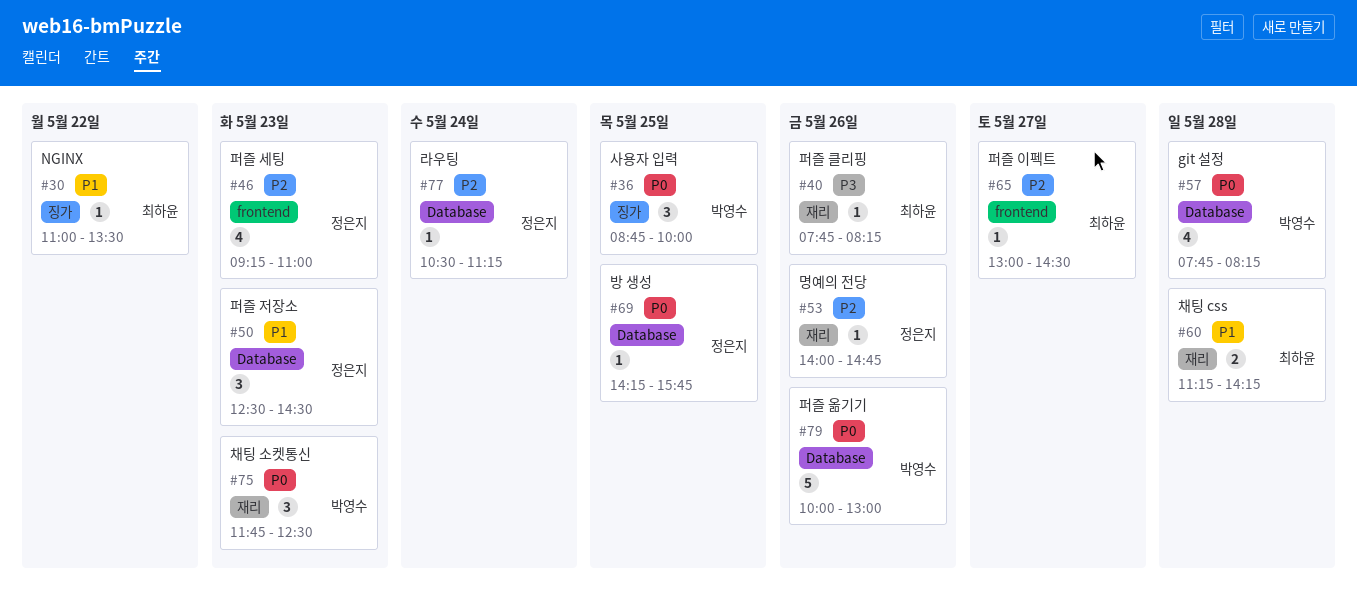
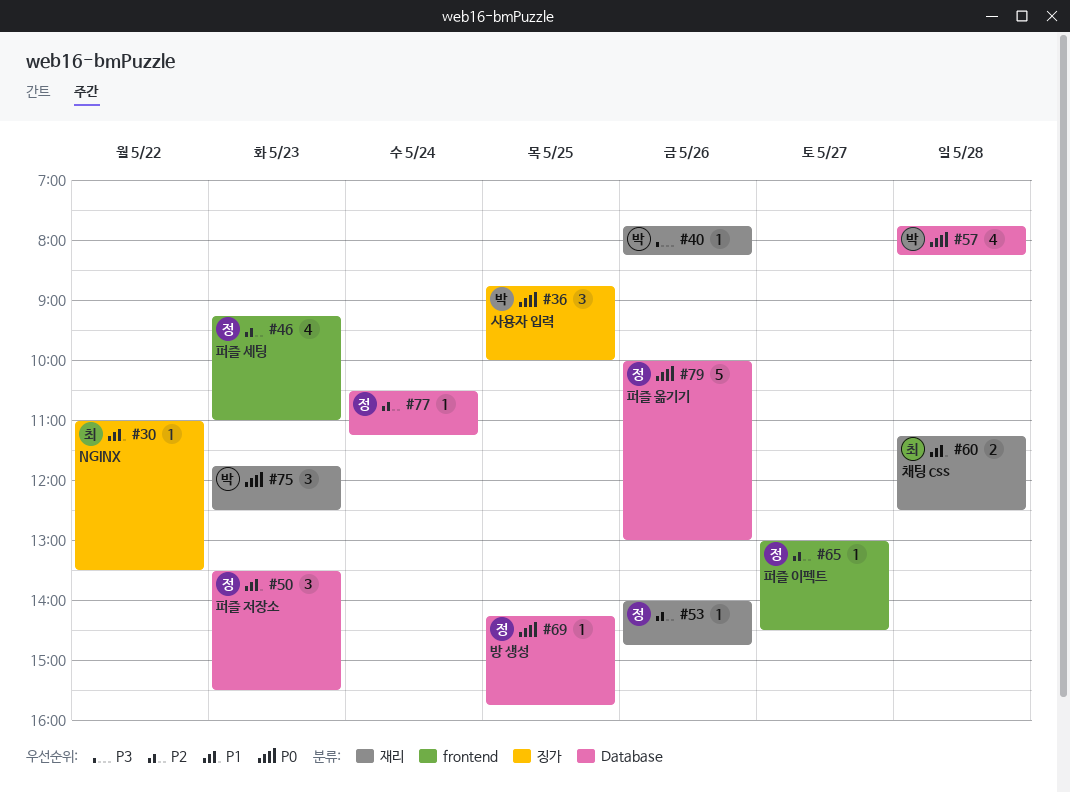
#40, owner: 최하윤 -> 박영수
#50, begins: 12:30 -> 13:30
#50, ends: 14:30 -> 15:30
#60, ends: 14:15 -> 12:30
#65, owner: 최하윤 -> 정은지
#79, owner: 박영수 -> 정은지

